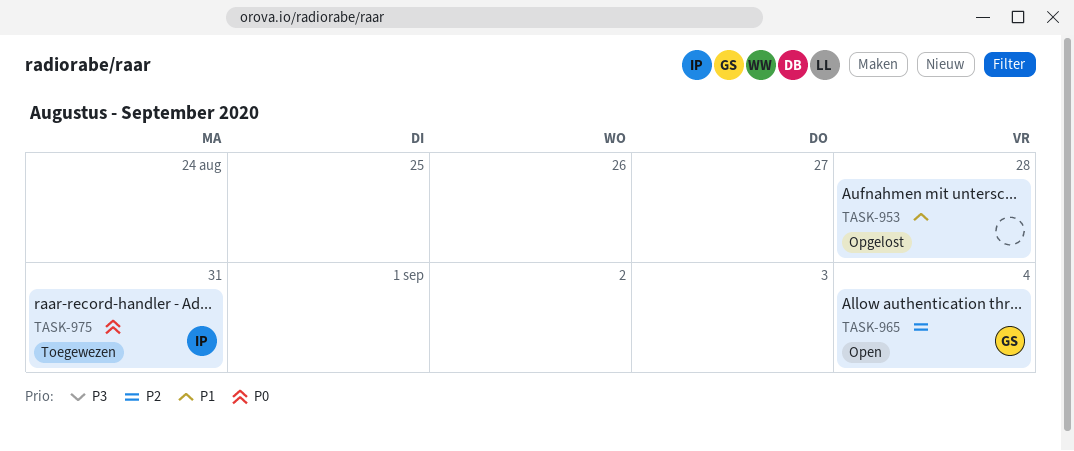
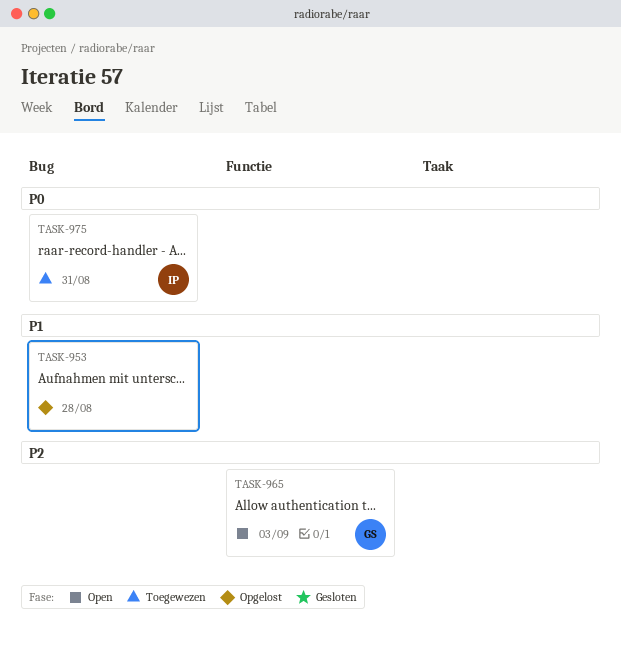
TASK-965, due: Sep 4 -> Sep 3

